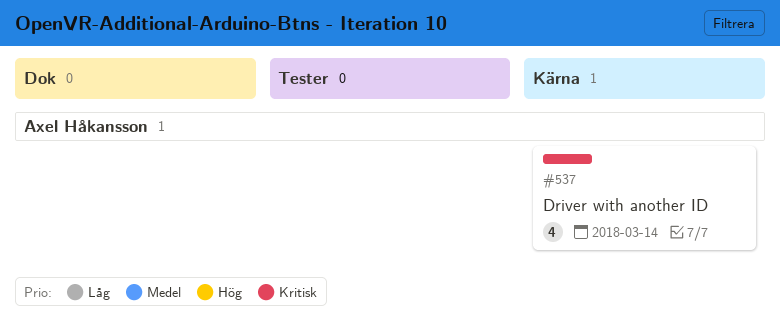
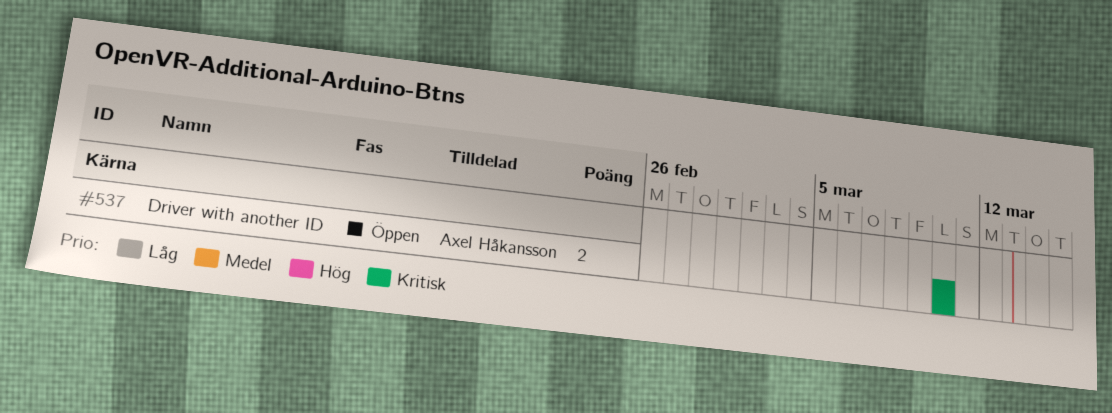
#537, estimate: 4 -> 2
#537, due: Mar 14 -> Mar 10

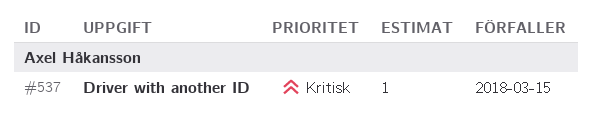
#537, estimate: 2 -> 1
#537, due: Mar 10 -> Mar 15

